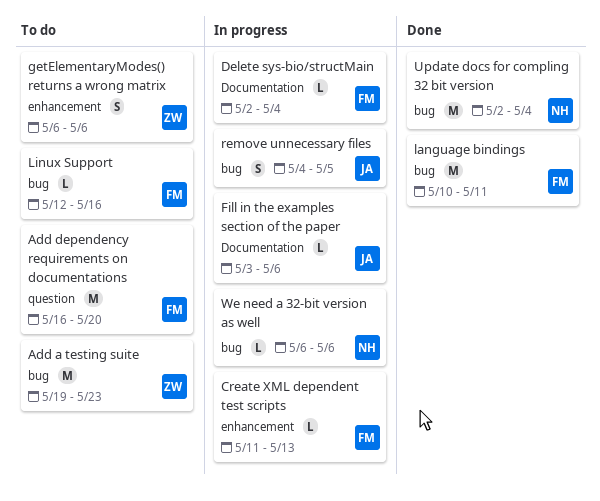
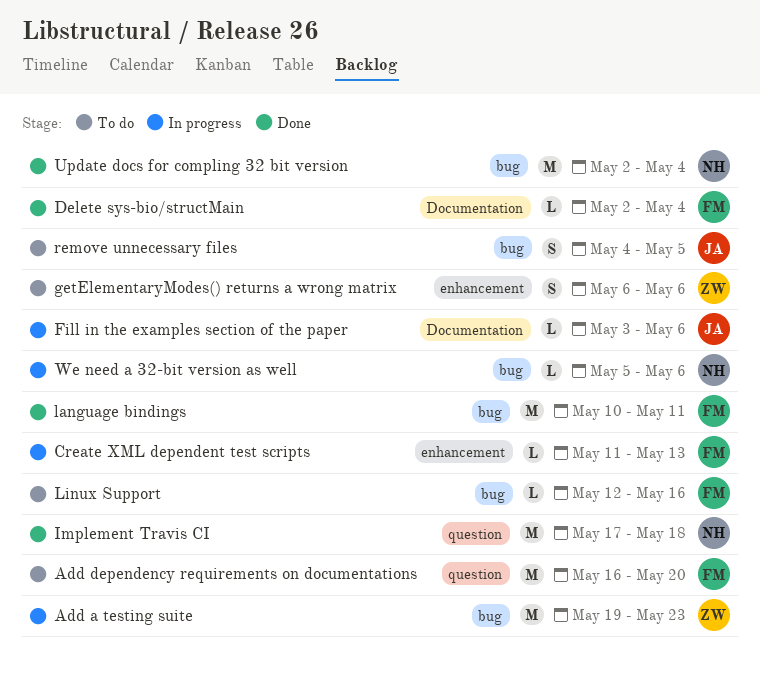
Add a testing suite, status: To do -> In progress
Delete sys-bio/structMain, status: In progress -> Done
Implement Travis CI: none -> present
remove unnecessary files, status: In progress -> To do
We need a 32-bit version as well, start: May 6 -> May 5

